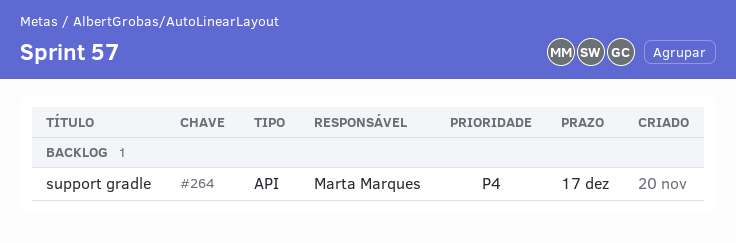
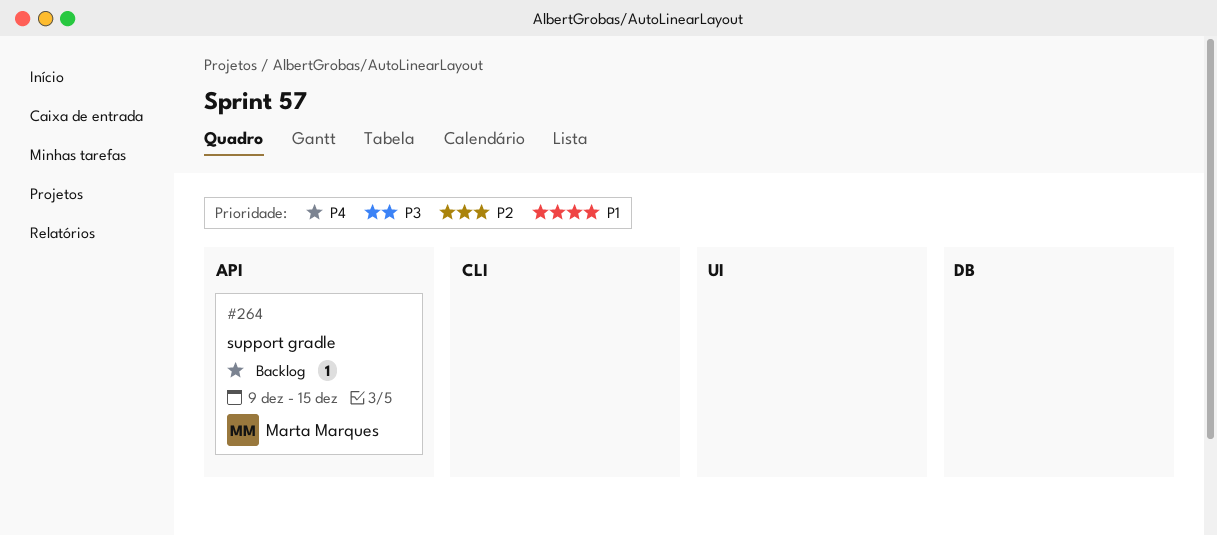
#264, due: Dec 17 -> Dec 15

